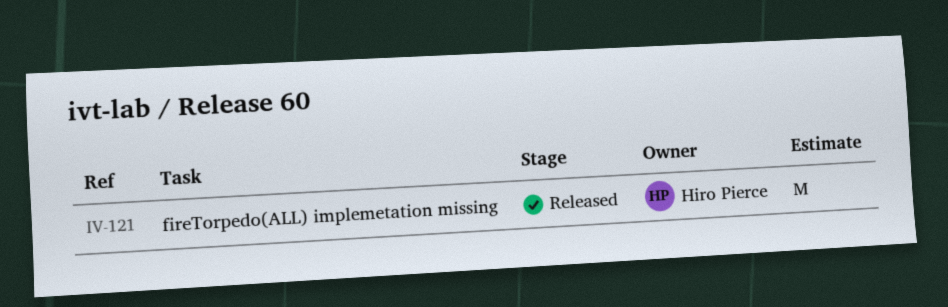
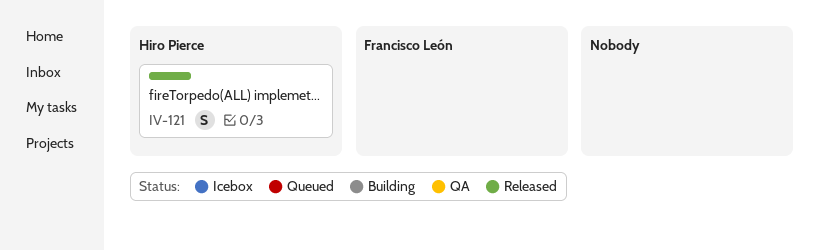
IV-121, estimate: M -> S

